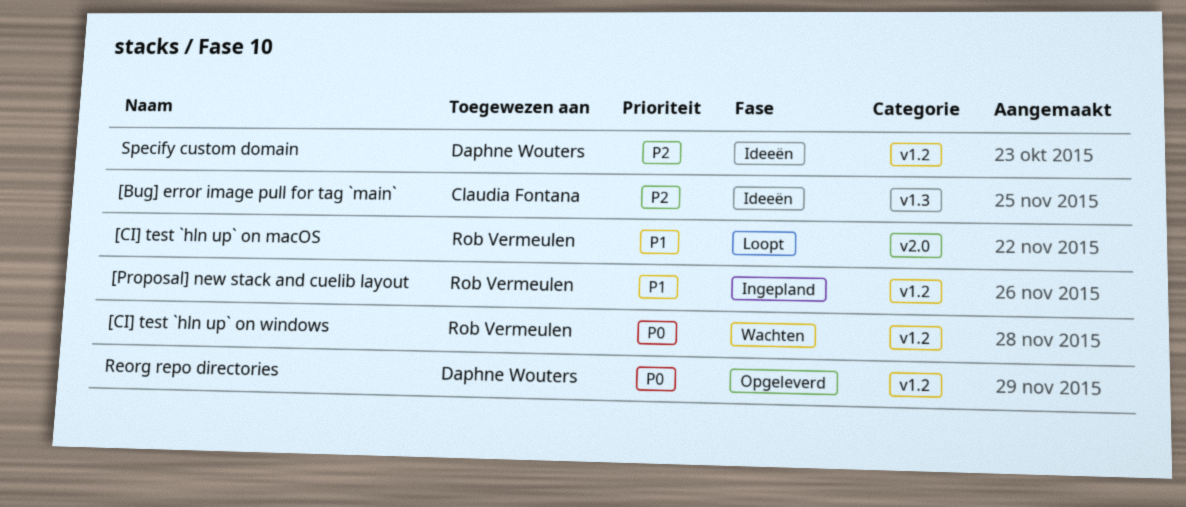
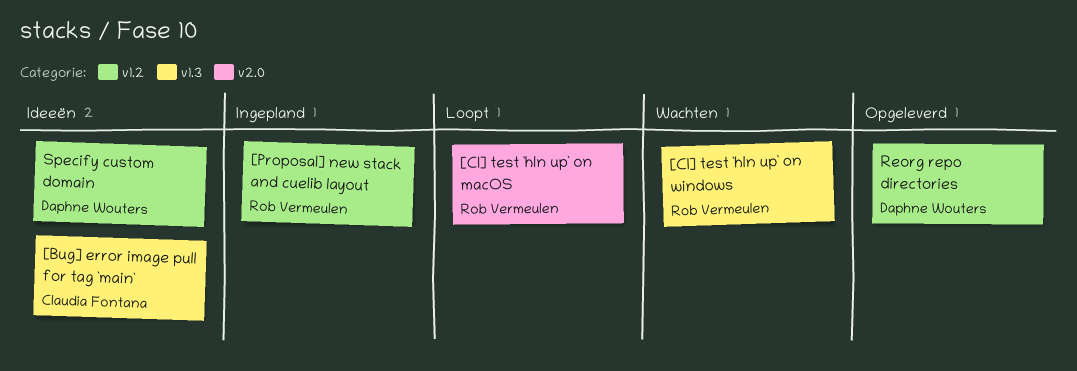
[CI] test `hln up` on windows, label: v1.2 -> v1.3

